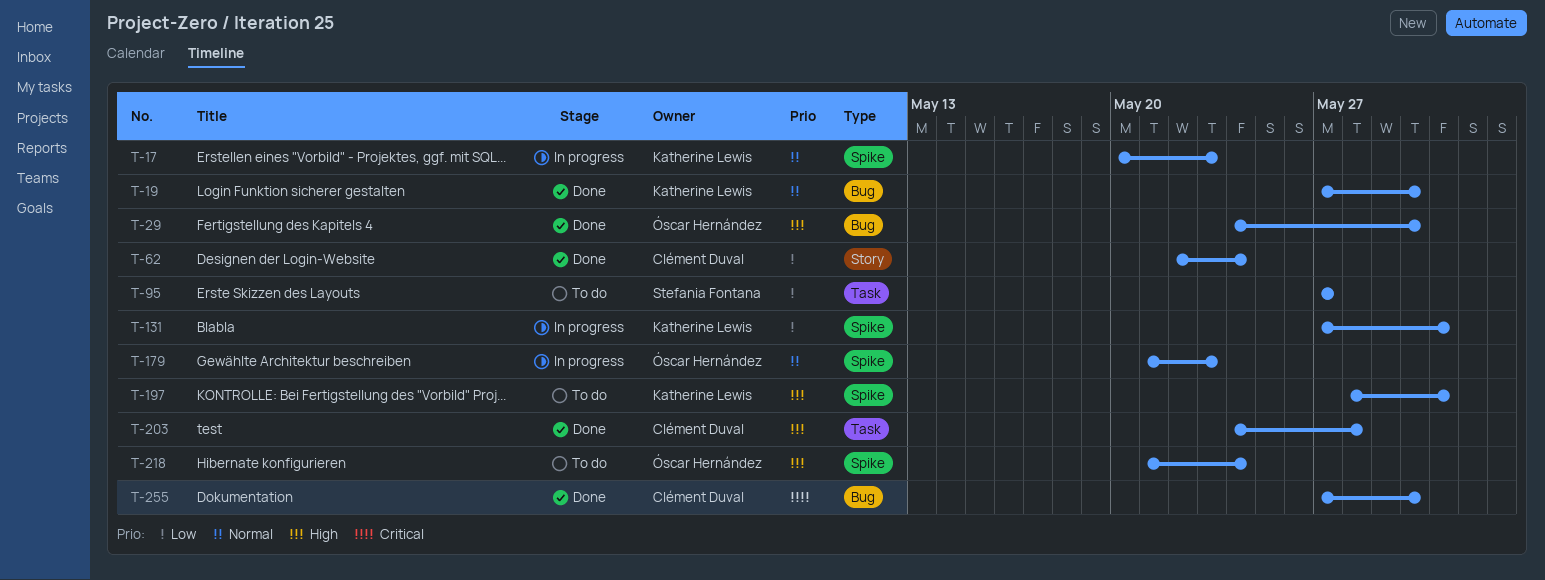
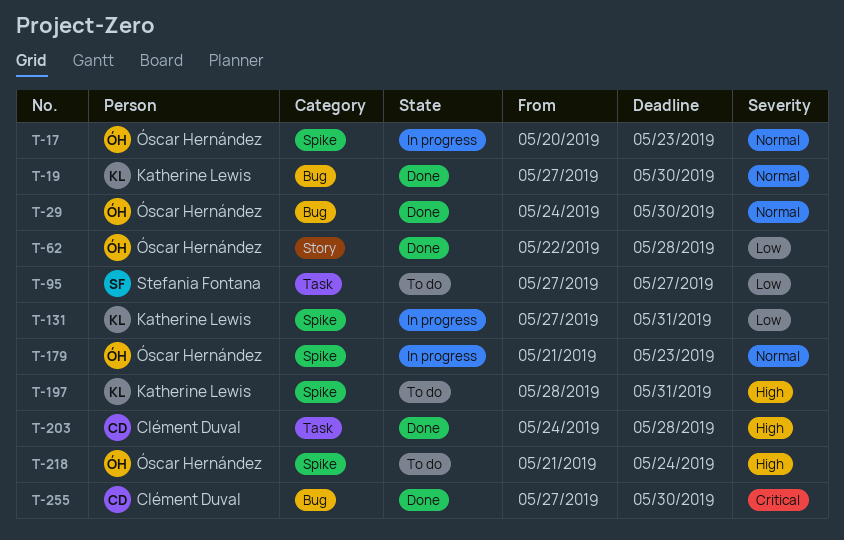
T-17, owner: Katherine Lewis -> Óscar Hernández
T-29, priority: High -> Normal
T-62, owner: Clément Duval -> Óscar Hernández
T-62, due: May 24 -> May 28

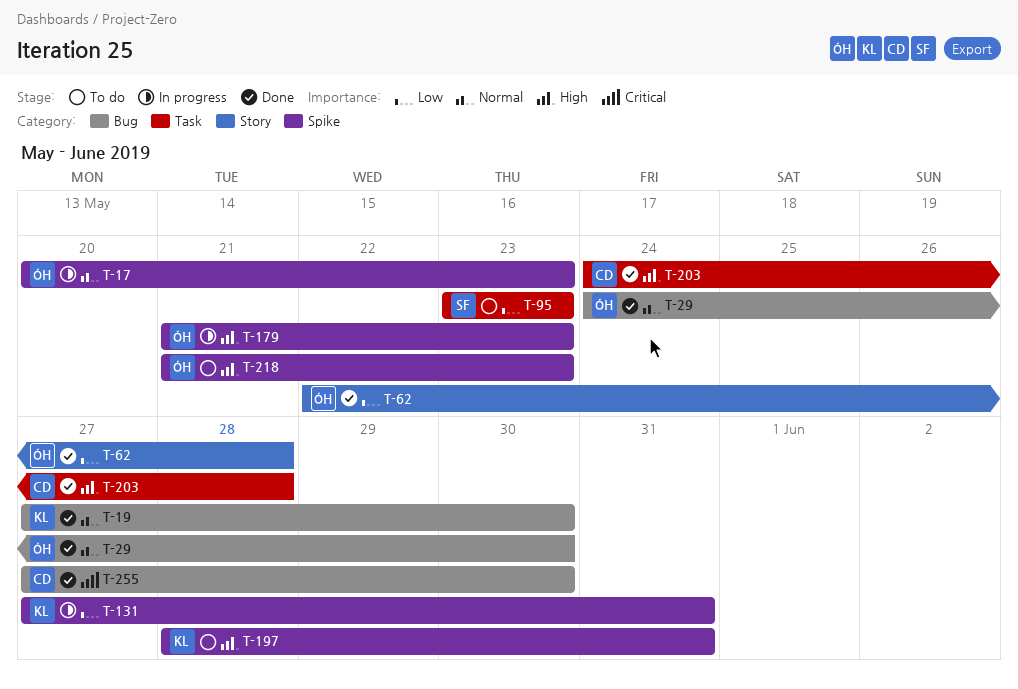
T-95, start: May 27 -> May 23
T-95, due: May 27 -> May 23
T-179, priority: Normal -> High
T-218, due: May 24 -> May 23

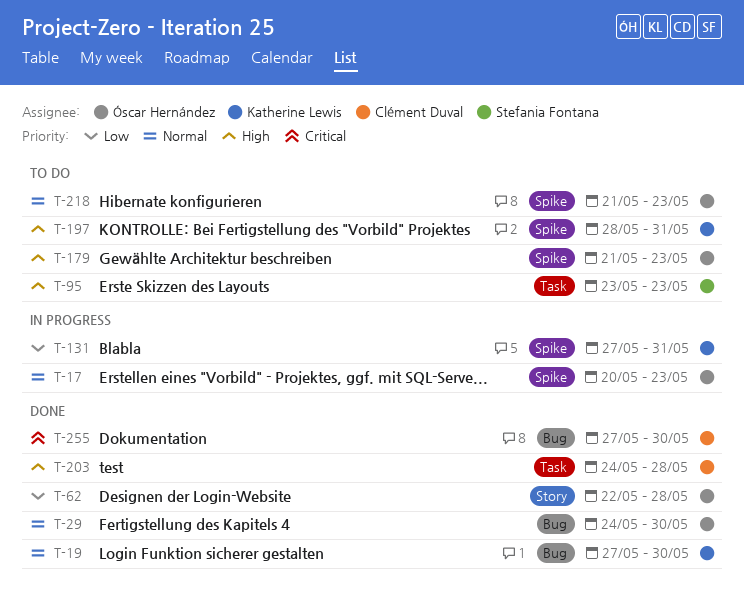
T-95, priority: Low -> High
T-179, status: In progress -> To do
T-218, priority: High -> Normal

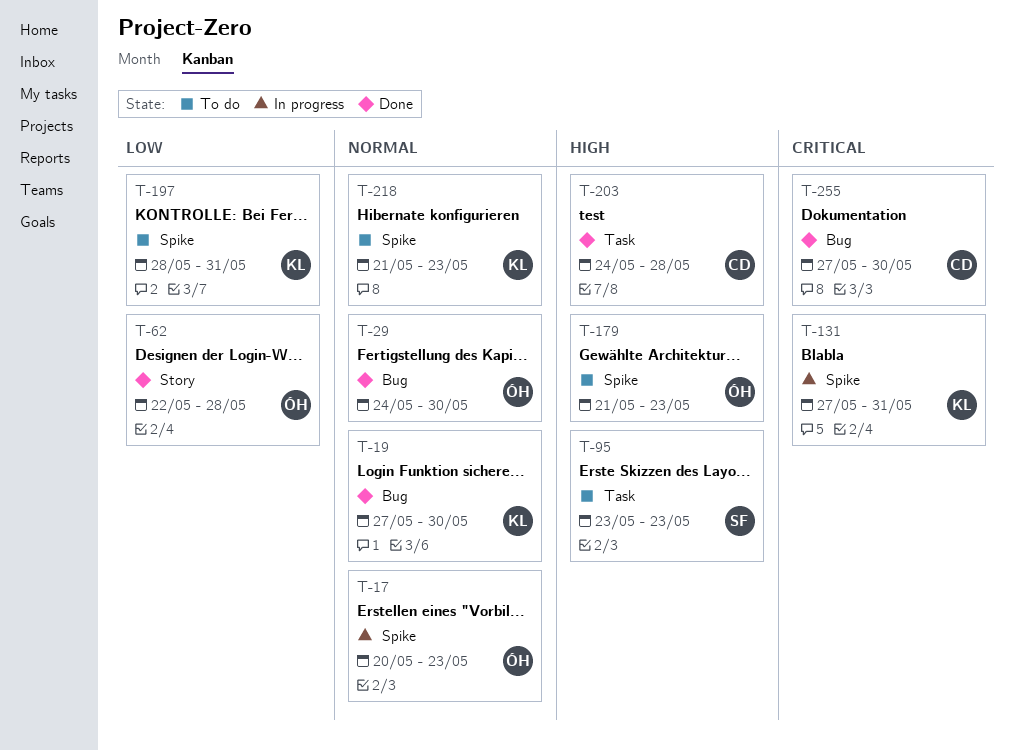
T-131, priority: Low -> Critical
T-197, priority: High -> Low
T-218, owner: Óscar Hernández -> Katherine Lewis

